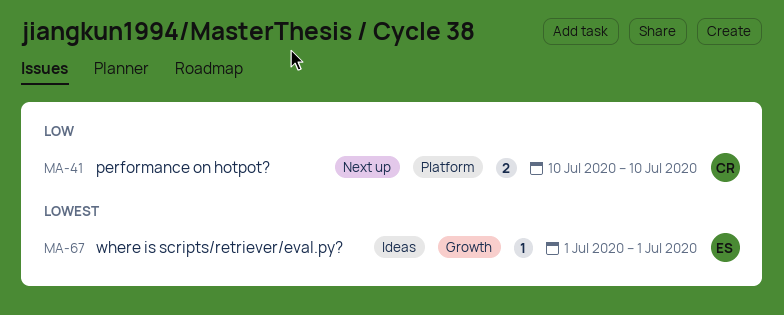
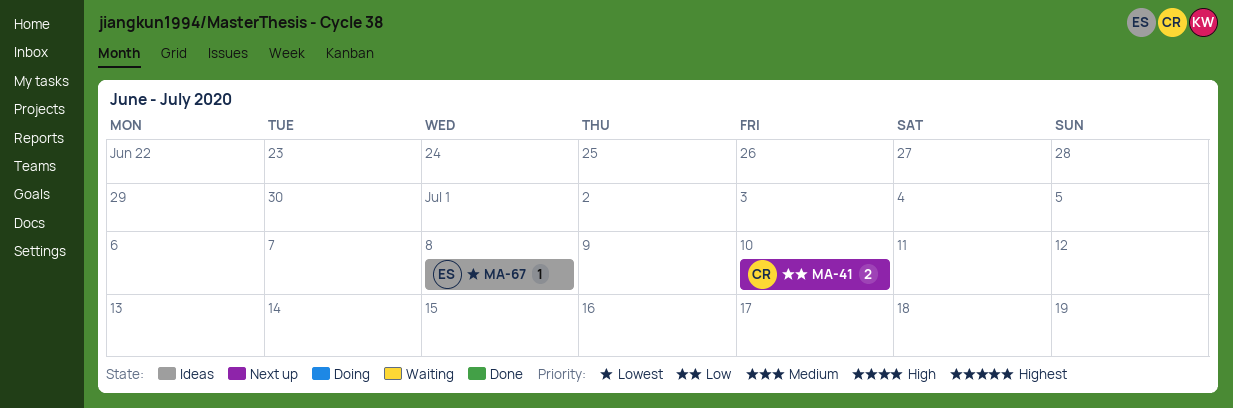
MA-67, start: Jul 1 -> Jul 8
MA-67, due: Jul 1 -> Jul 8

